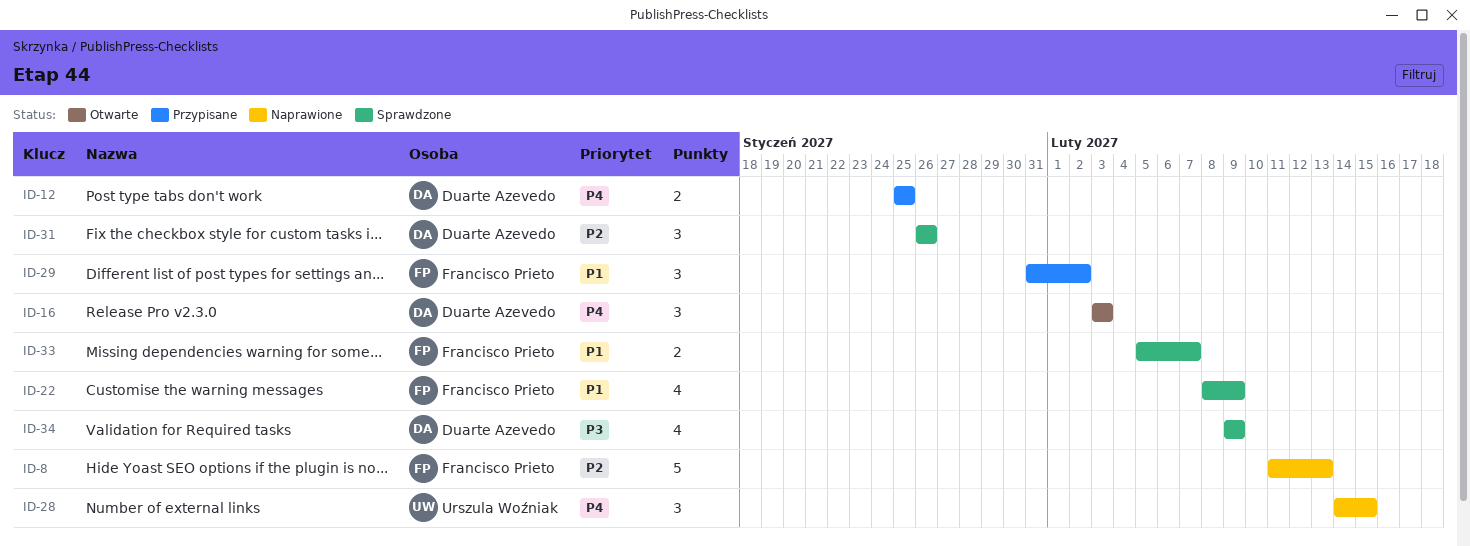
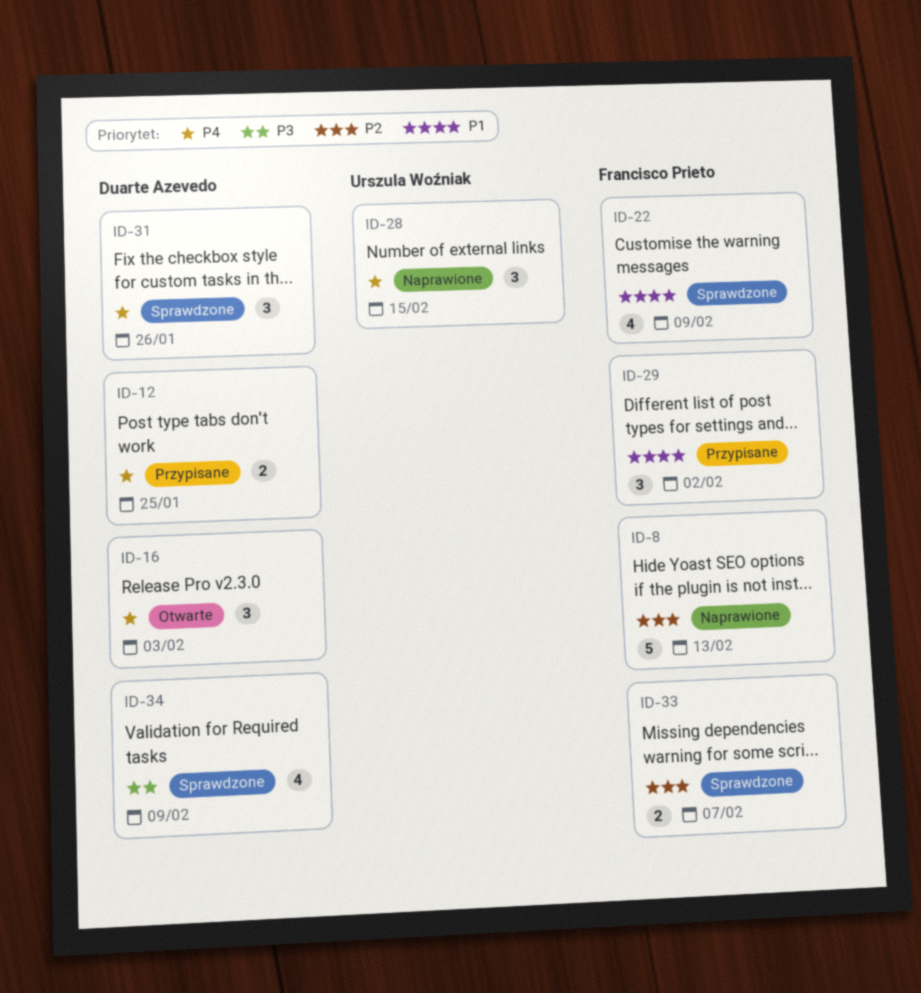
ID-31, priority: P2 -> P4
ID-33, priority: P1 -> P2

